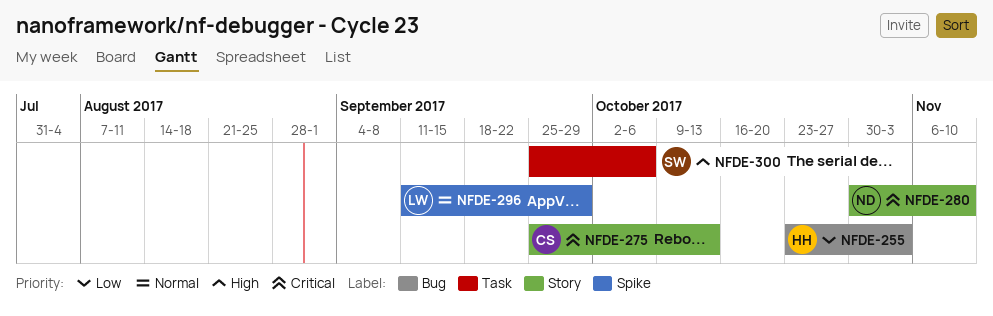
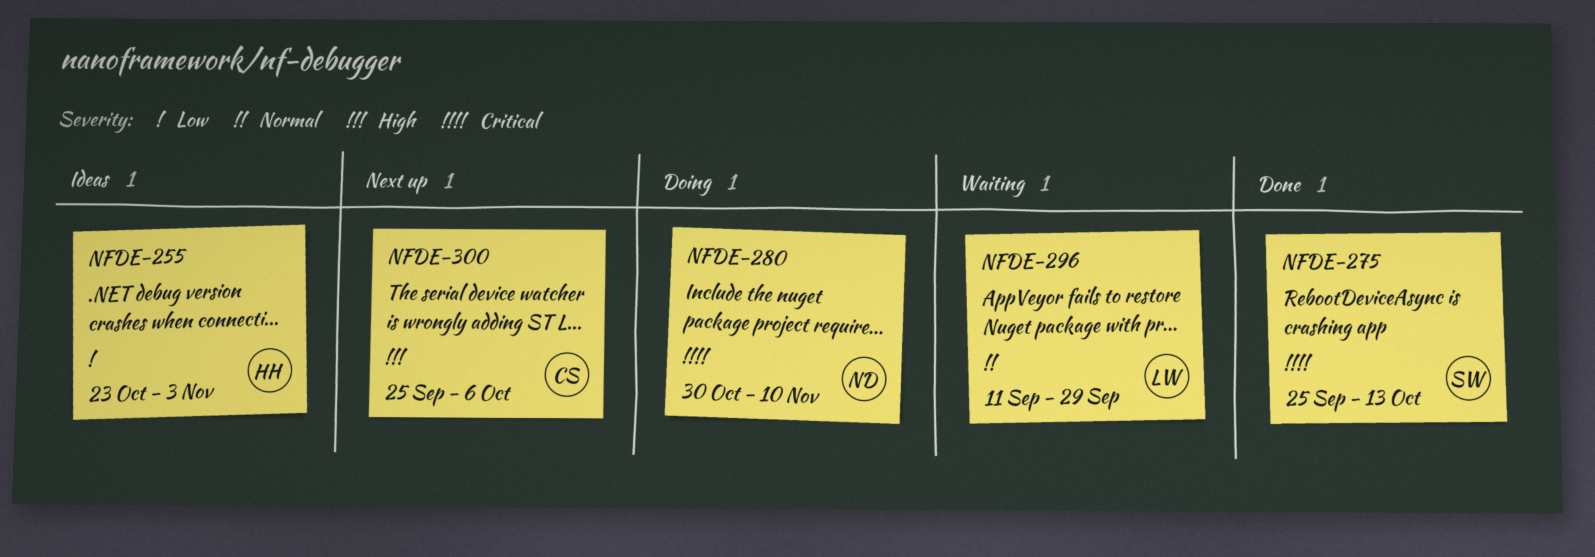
NFDE-275, owner: CS -> SW
NFDE-300, owner: SW -> CS

